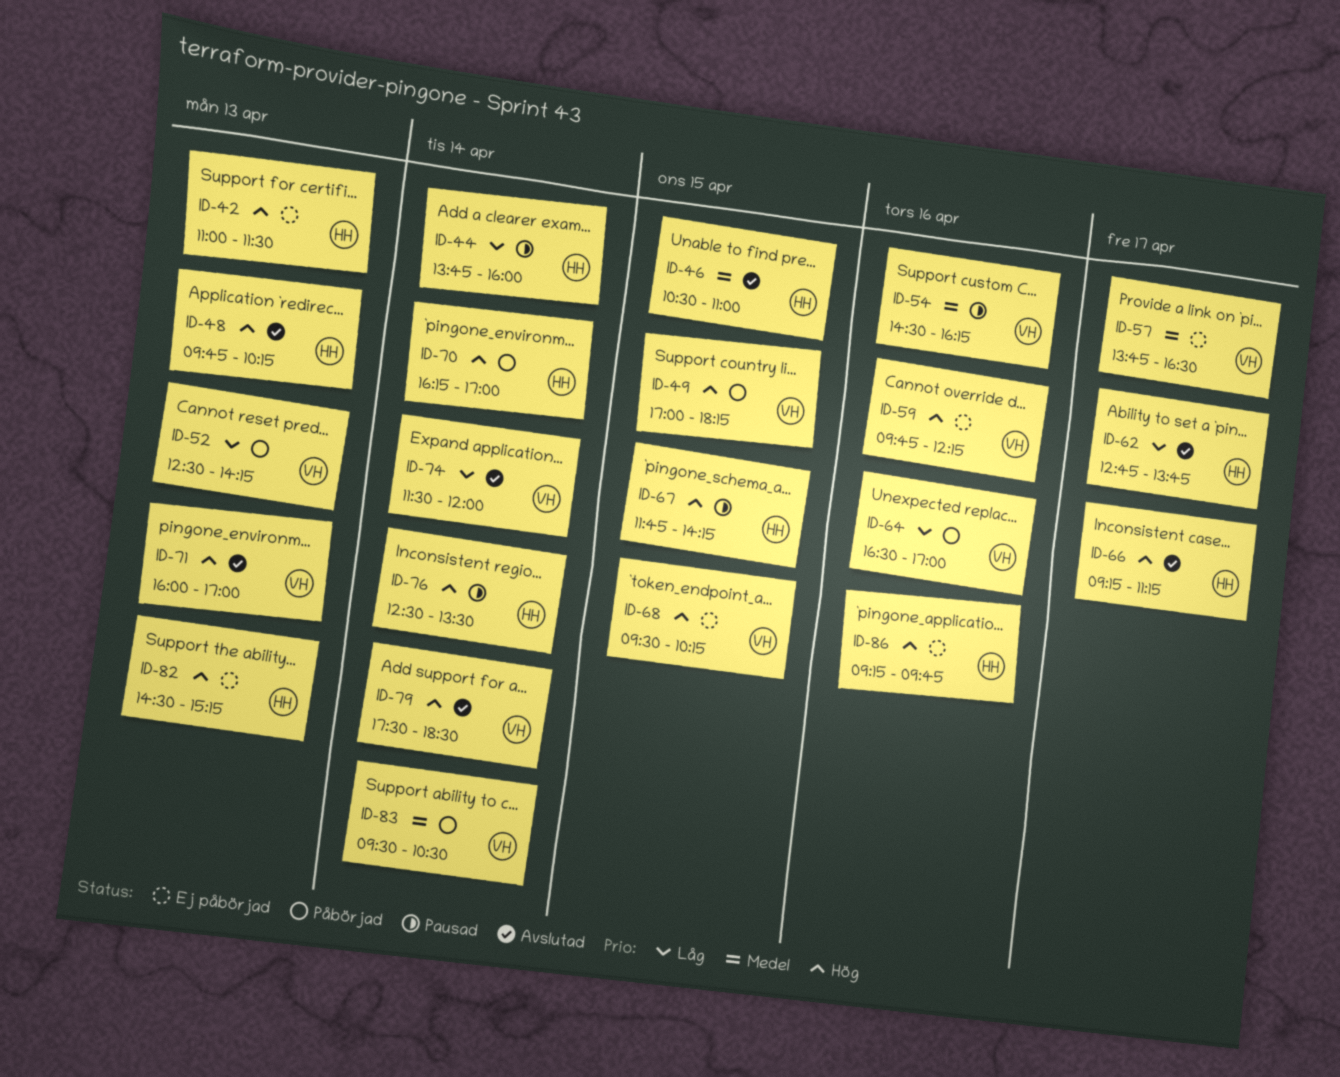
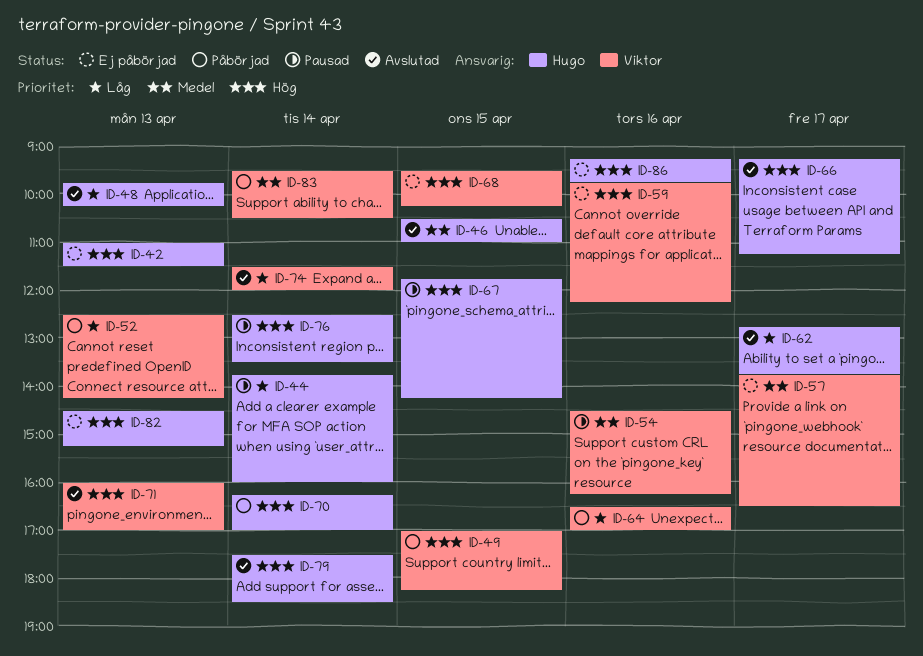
ID-48, priority: Hög -> Låg
ID-79, owner: Viktor -> Hugo

